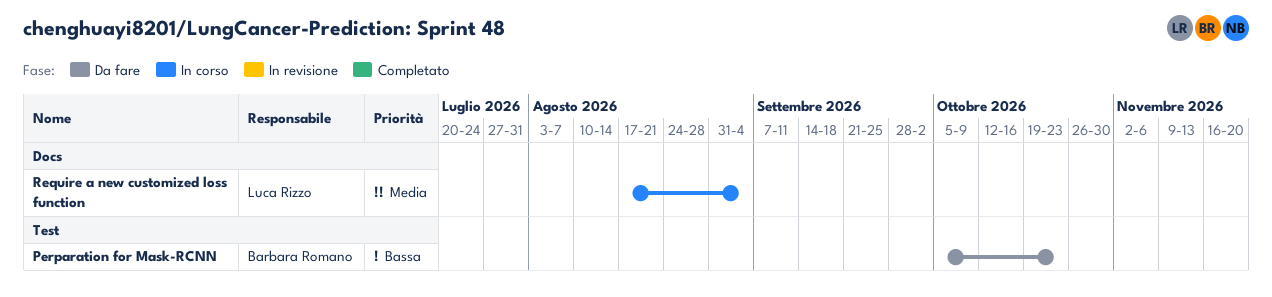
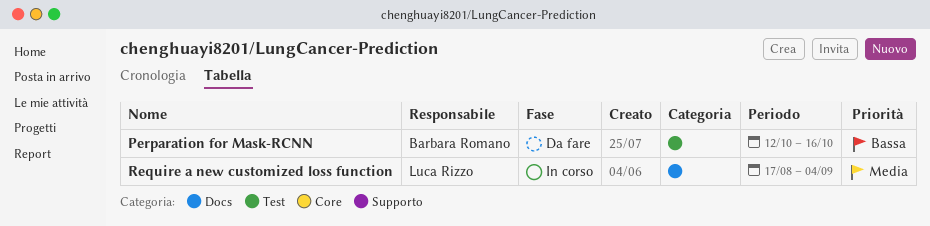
Perparation for Mask-RCNN, start: Oct 5 -> Oct 12
Perparation for Mask-RCNN, due: Oct 23 -> Oct 16

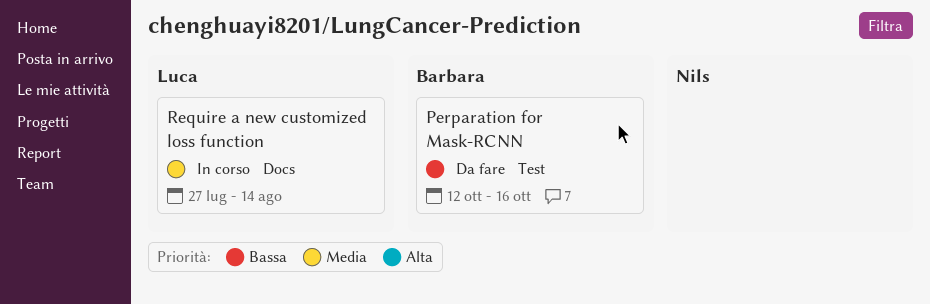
Require a new customized loss function, start: Aug 17 -> Jul 27
Require a new customized loss function, due: Sep 4 -> Aug 14

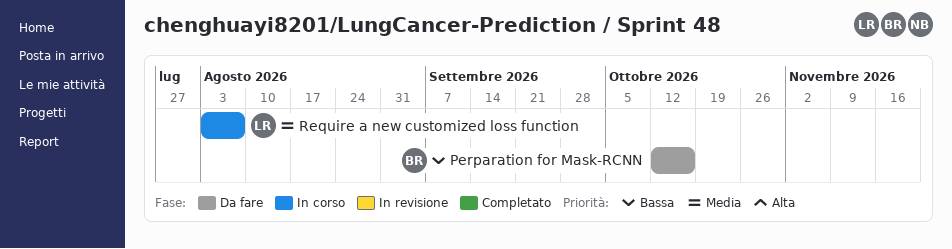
Require a new customized loss function, start: Jul 27 -> Aug 3
Require a new customized loss function, due: Aug 14 -> Aug 7

